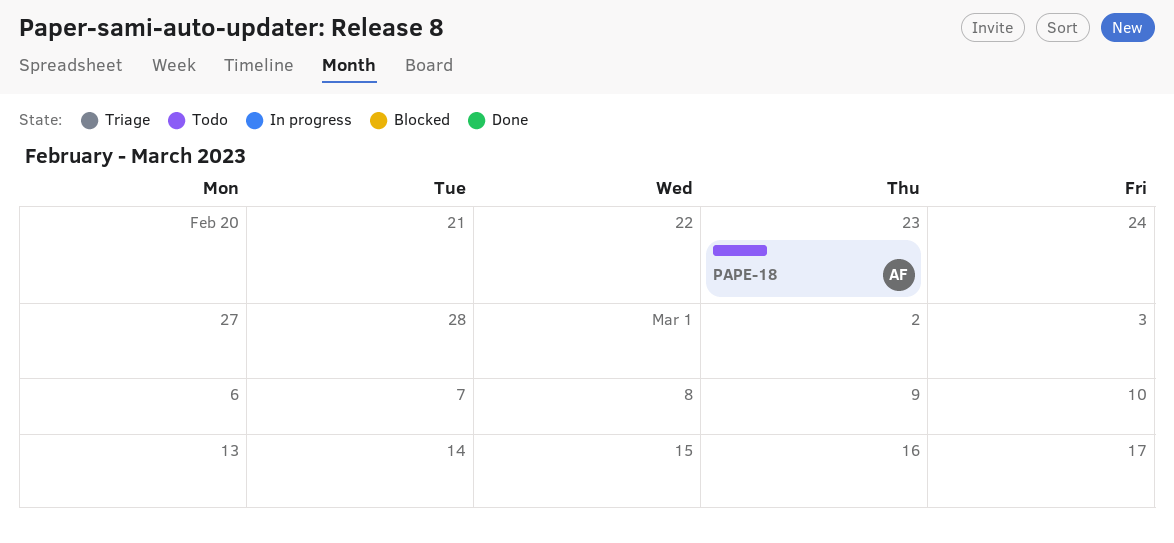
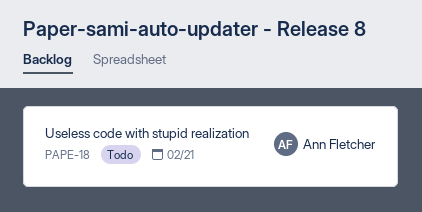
PAPE-18, due: Feb 23 -> Feb 21

